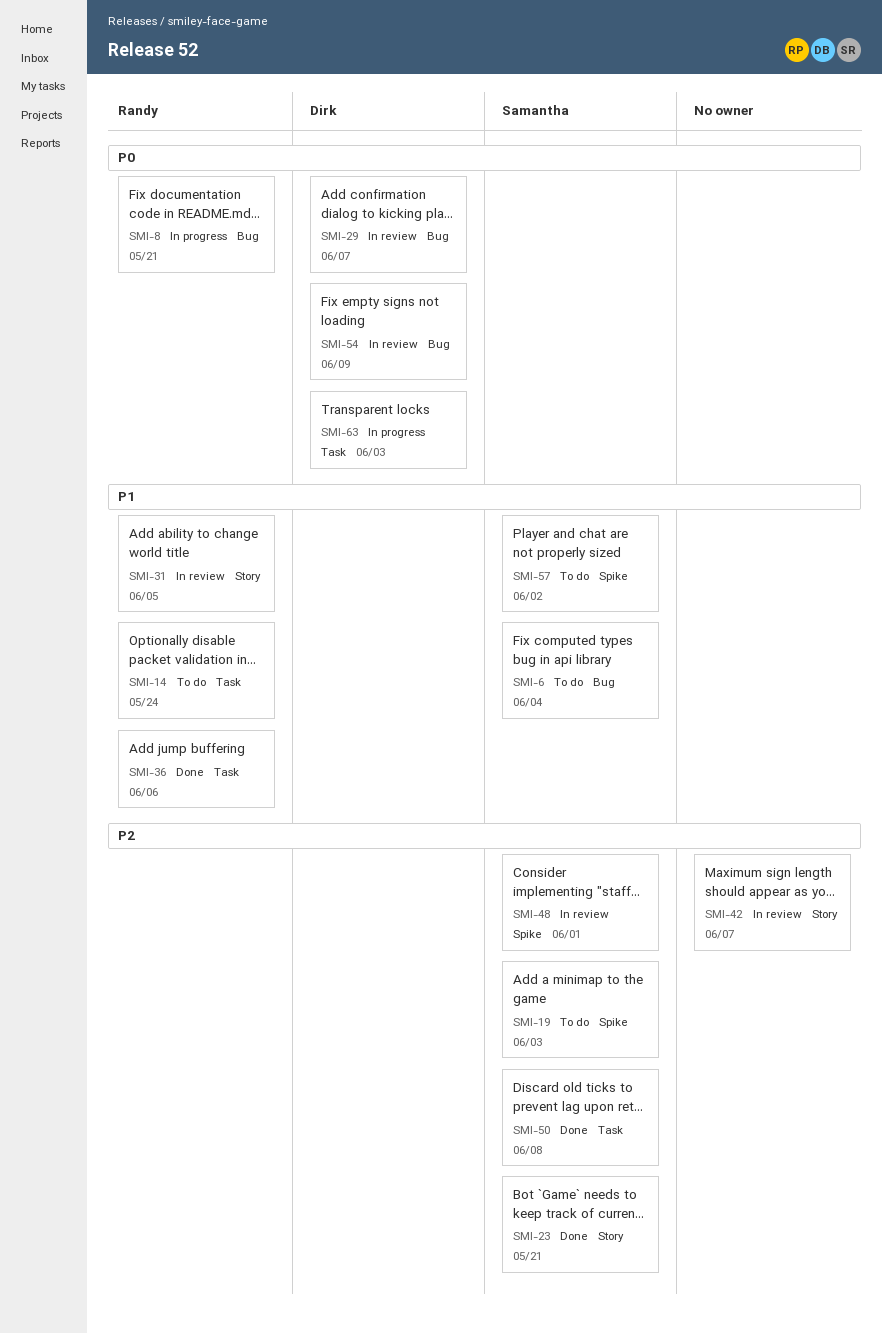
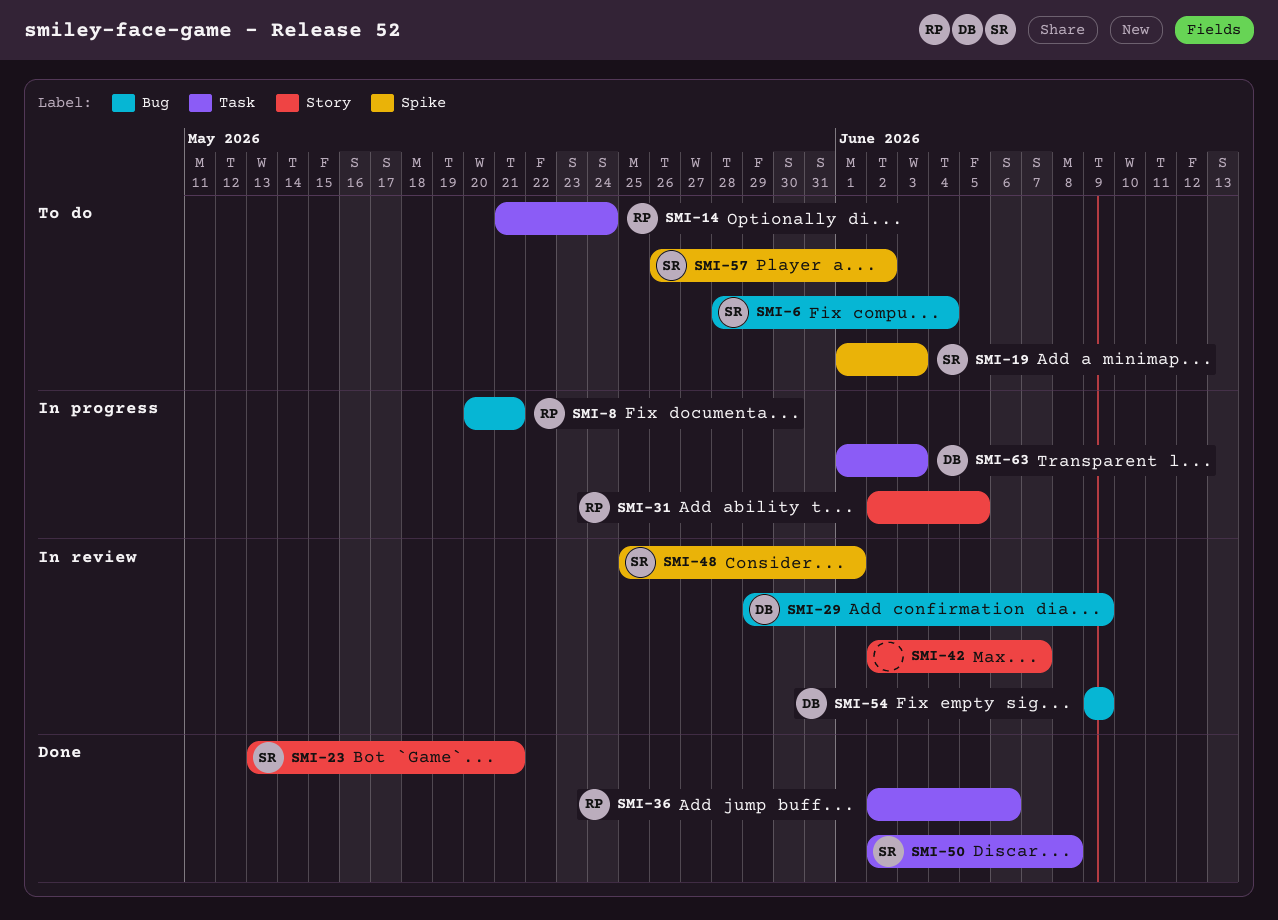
SMI-29, due: Jun 7 -> Jun 9
SMI-31, status: In review -> In progress

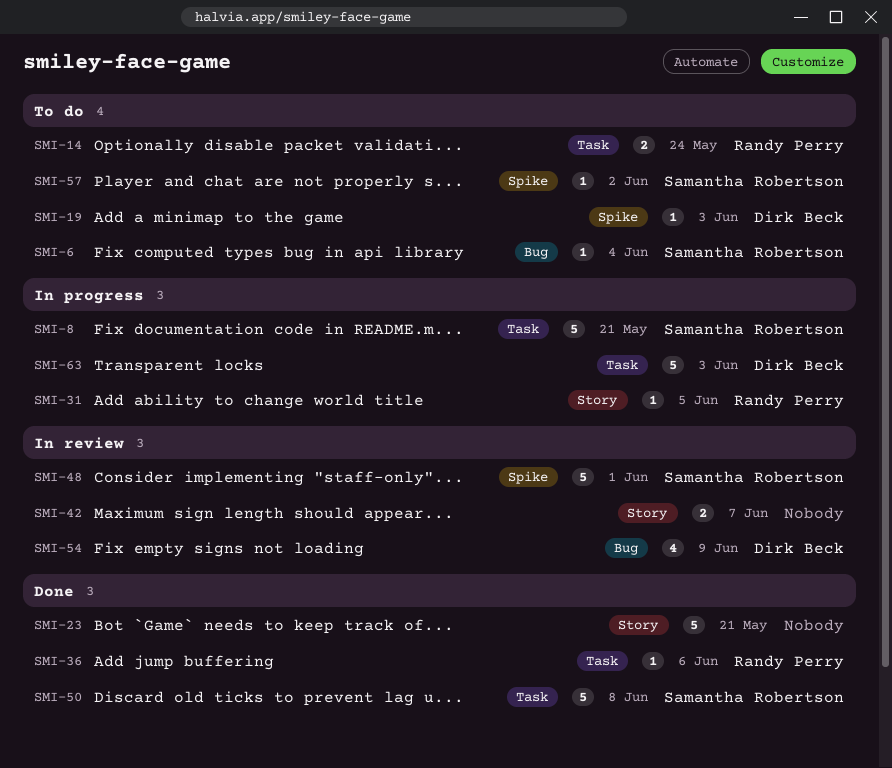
SMI-8, owner: Randy Perry -> Samantha Robertson
SMI-8, label: Bug -> Task
SMI-19, owner: Samantha Robertson -> Dirk Beck
SMI-23, owner: Samantha Robertson -> none
SMI-29: present -> none

